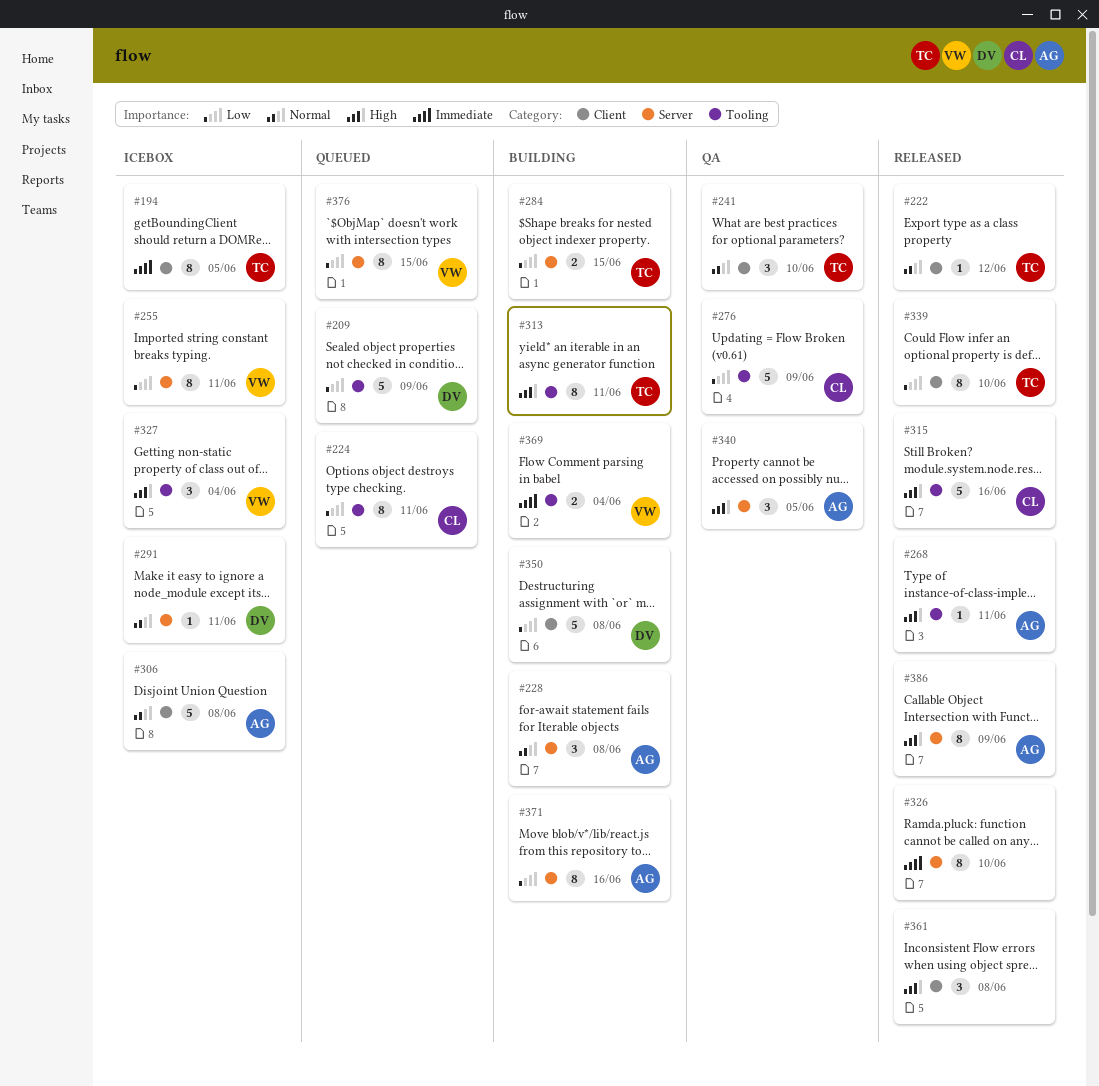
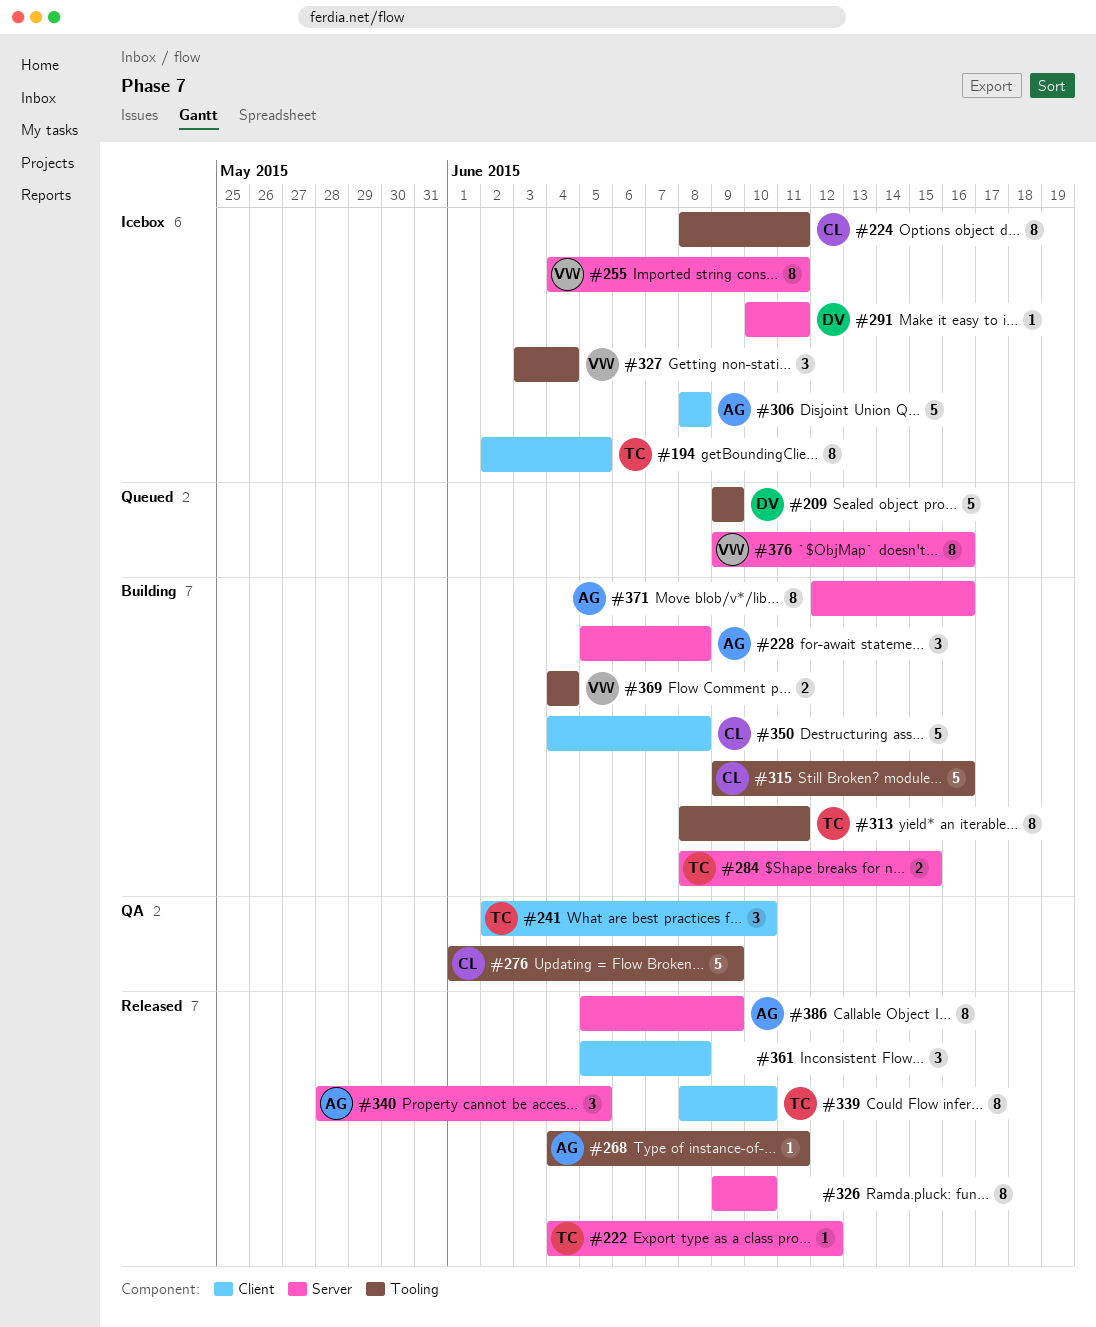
#222, label: Client -> Server
#224, status: Queued -> Icebox
#315, status: Released -> Building
#340, status: QA -> Released
#350, owner: DV -> CL
#376, due: Jun 15 -> Jun 16

